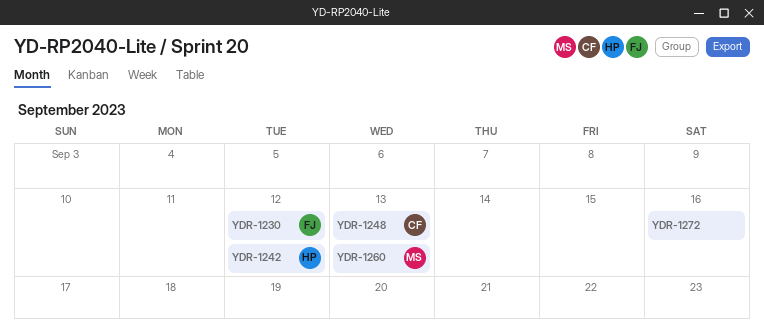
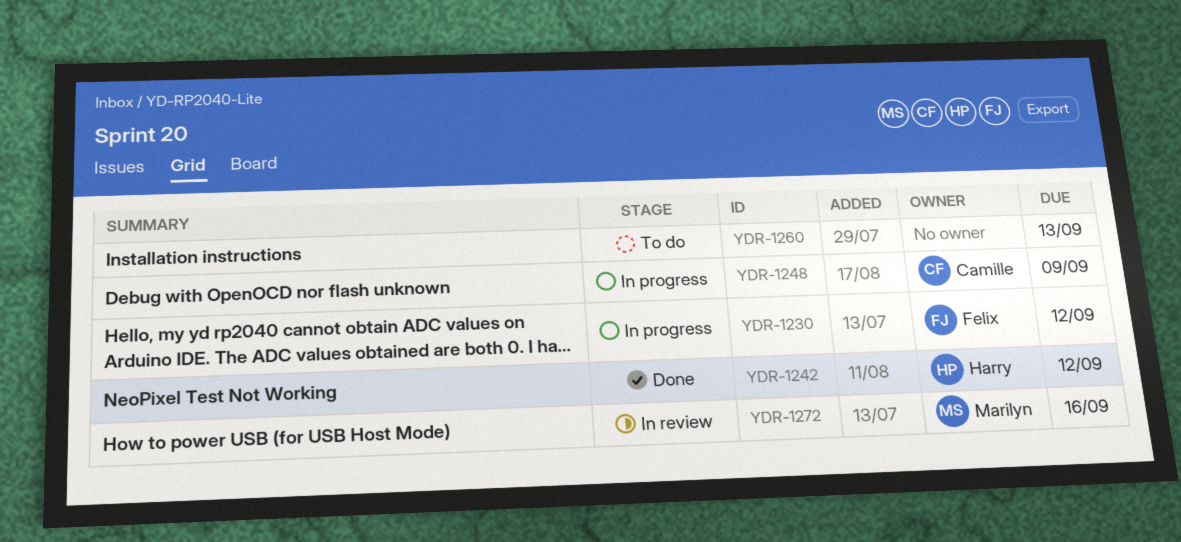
YDR-1248, due: Sep 13 -> Sep 9
YDR-1260, owner: Marilyn -> none
YDR-1272, owner: none -> Marilyn

